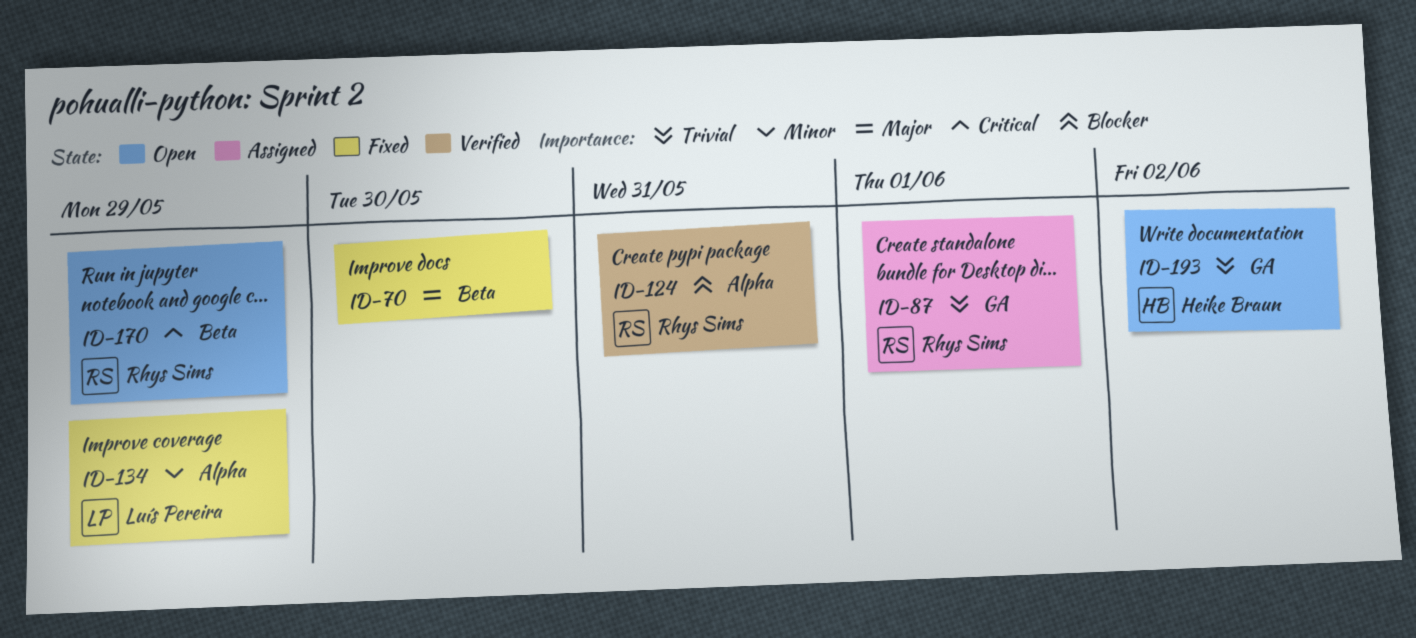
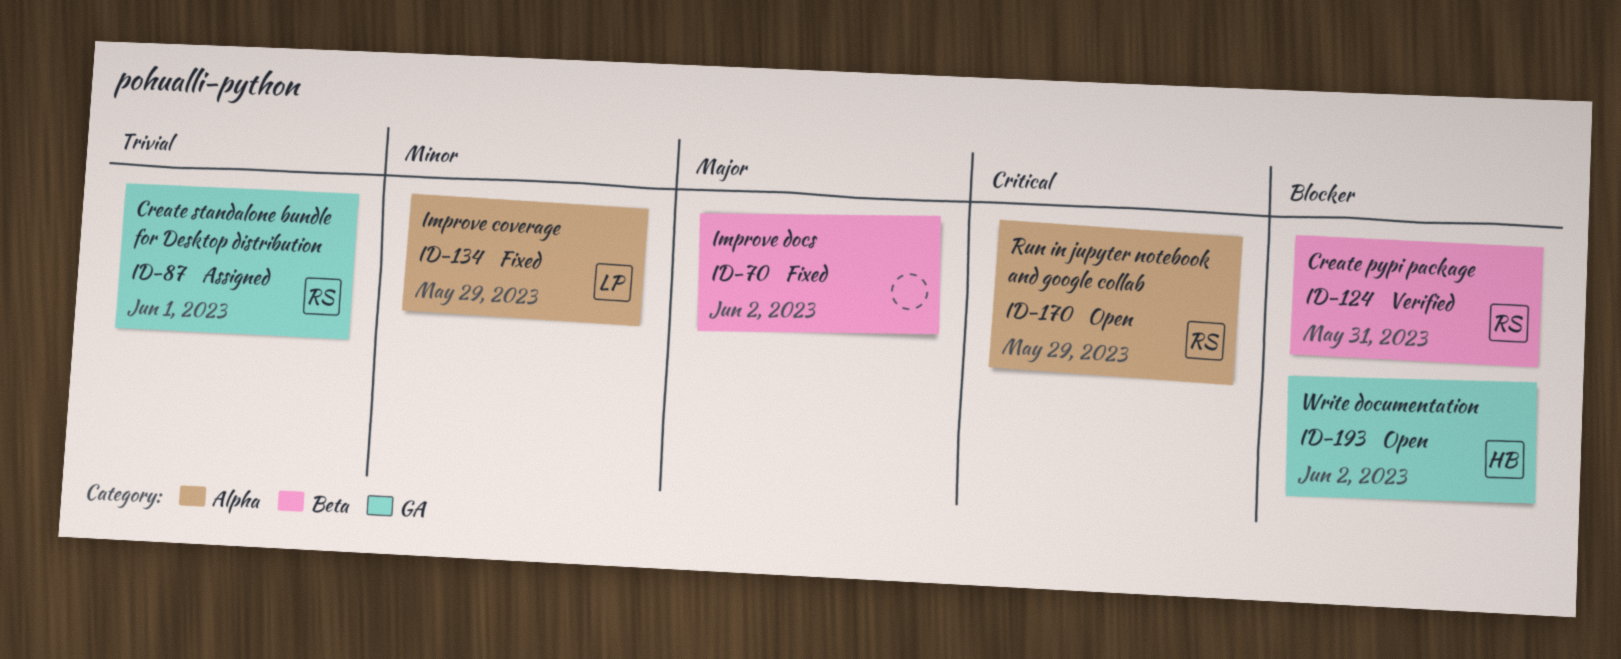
ID-70, due: May 30 -> Jun 2
ID-124, label: Alpha -> Beta
ID-170, label: Beta -> Alpha
ID-193, priority: Trivial -> Blocker

